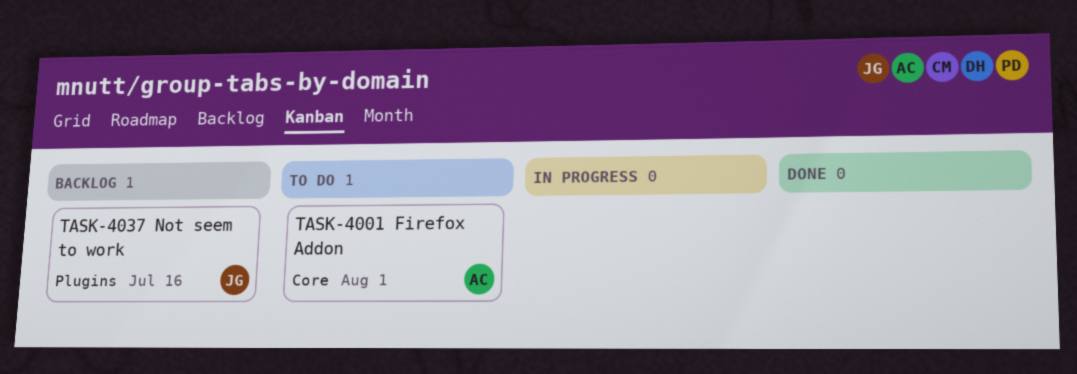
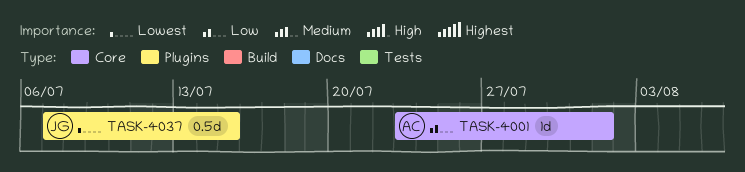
TASK-4037, due: Jul 16 -> Jul 15

